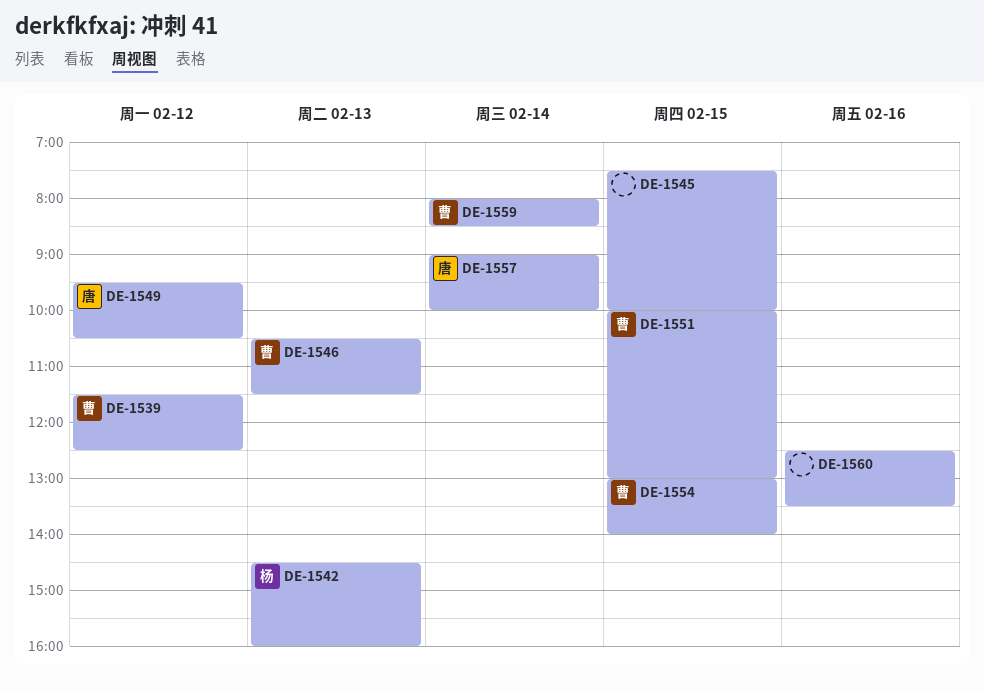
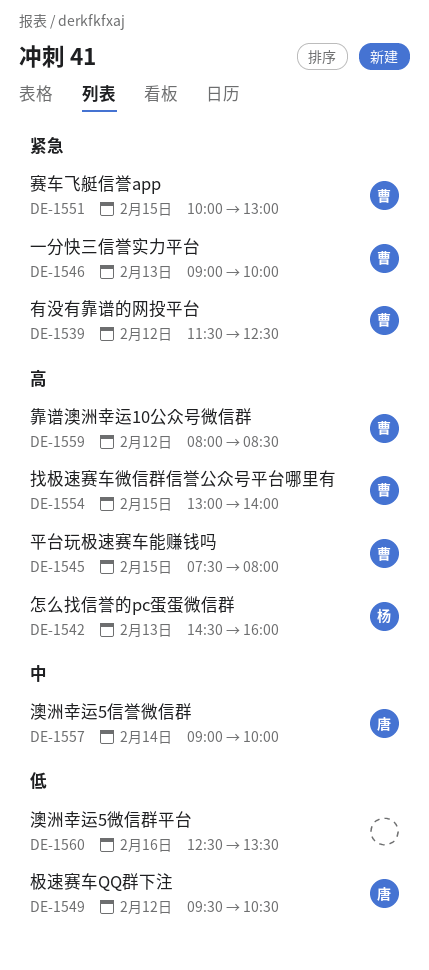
DE-1545, owner: none -> 曹
DE-1545, ends: 10:00 -> 08:00
DE-1546, begins: 10:30 -> 09:00
DE-1546, ends: 11:30 -> 10:00
DE-1559, day: Feb 14 -> Feb 12

